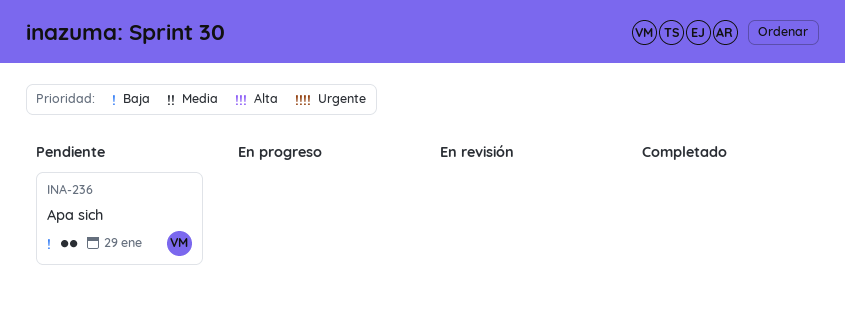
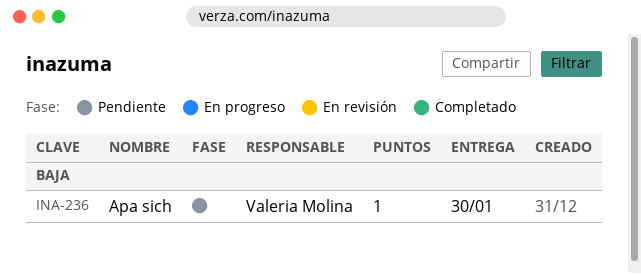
INA-236, estimate: 2 -> 1
INA-236, due: Jan 29 -> Jan 30

